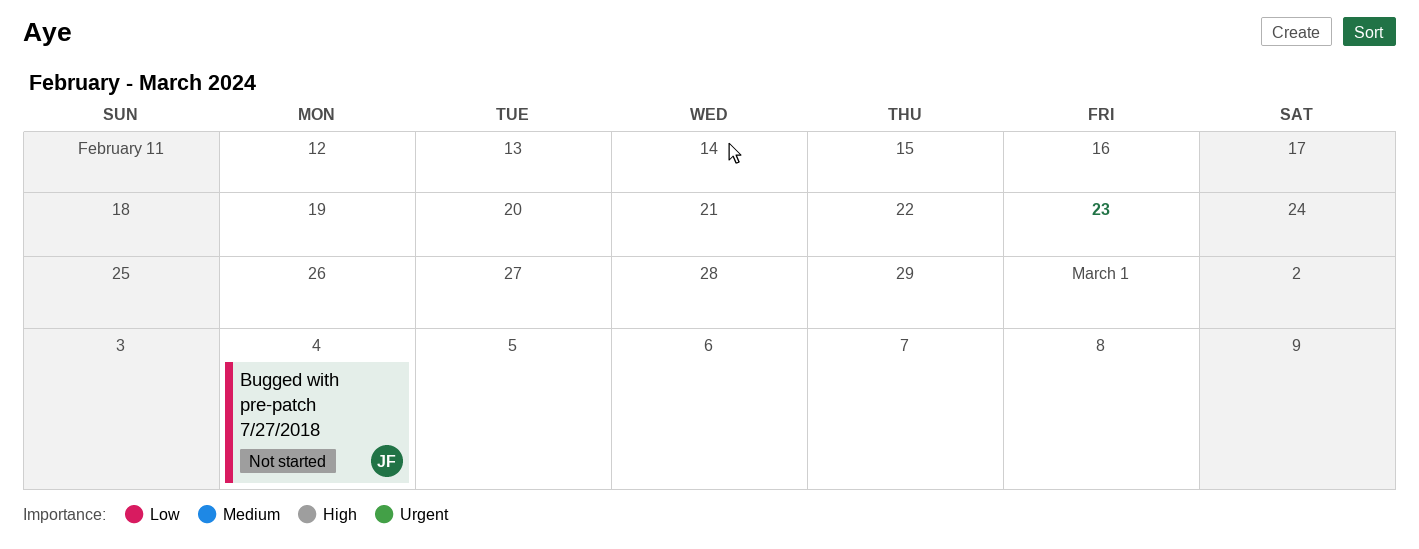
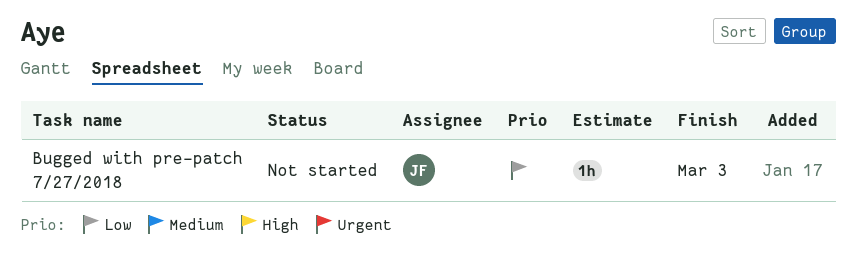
Bugged with pre-patch 7/27/2018, due: Mar 4 -> Mar 3

